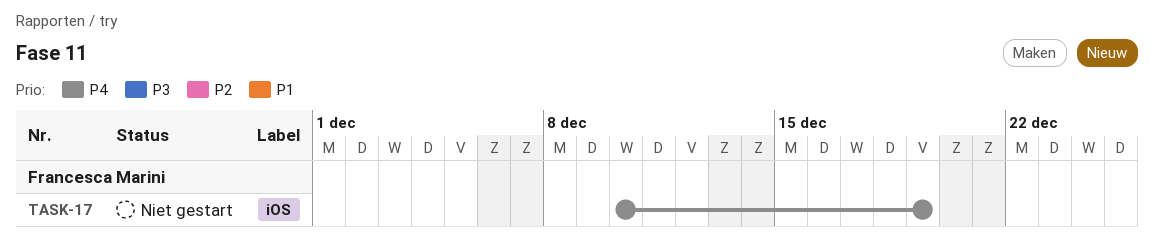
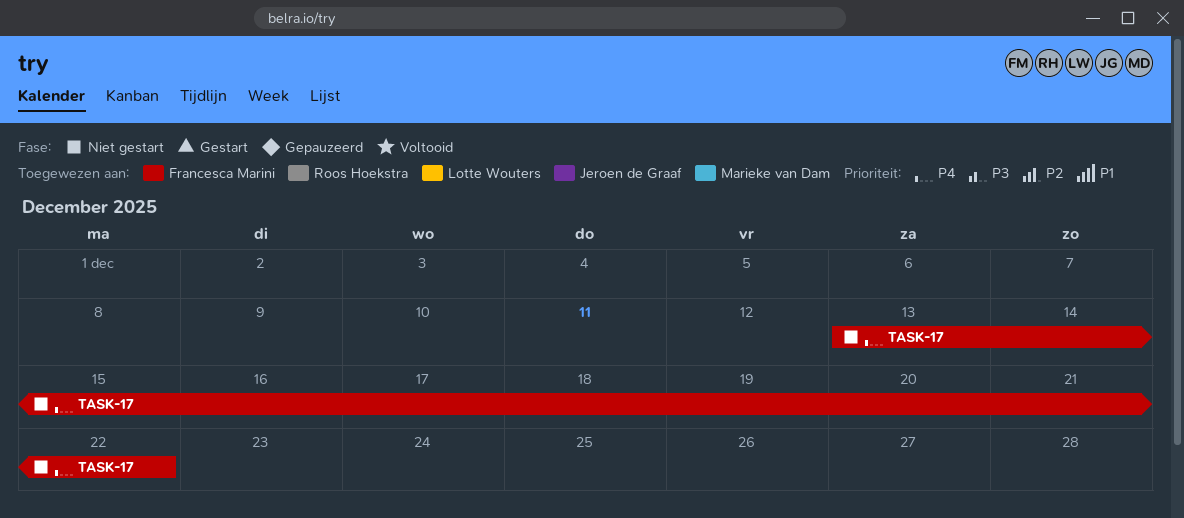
TASK-17, start: Dec 10 -> Dec 13
TASK-17, due: Dec 19 -> Dec 22

